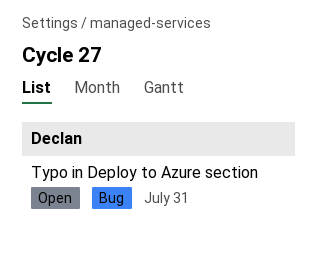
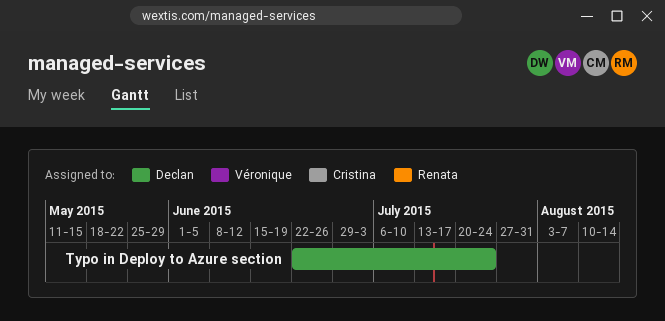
Typo in Deploy to Azure section, due: Jul 31 -> Jul 24

